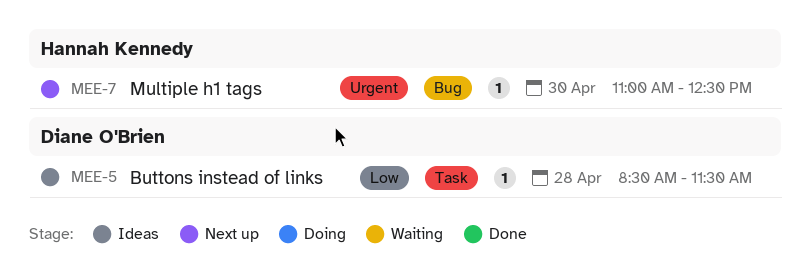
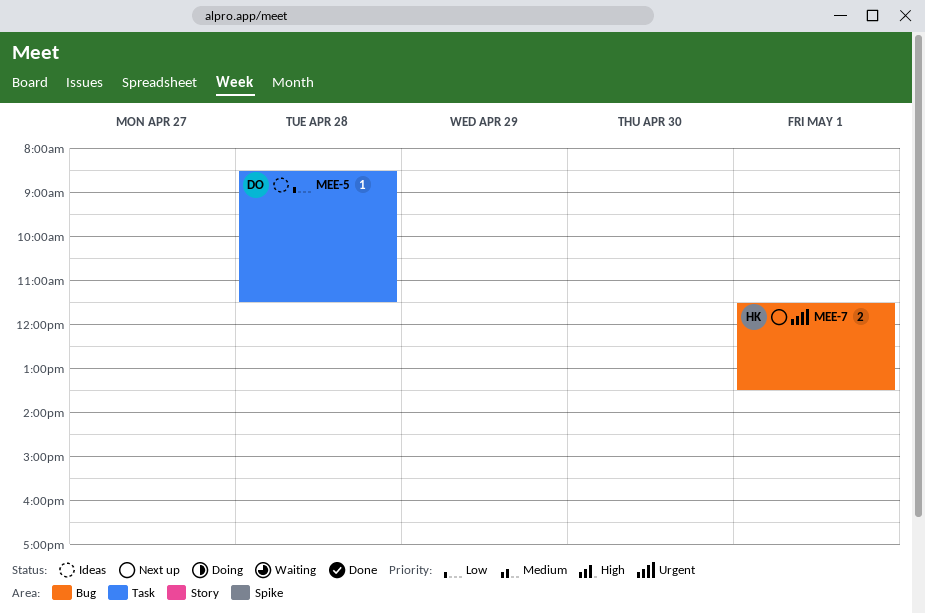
MEE-7, estimate: 1 -> 2
MEE-7, day: Apr 30 -> May 1
MEE-7, begins: 11:00 -> 11:30
MEE-7, ends: 12:30 -> 13:30

